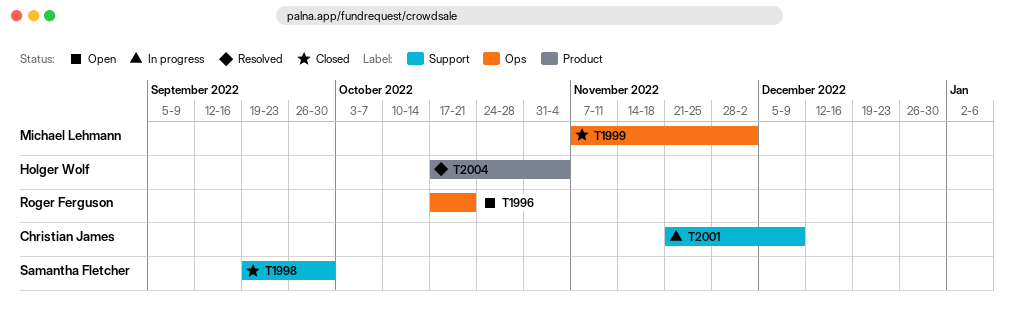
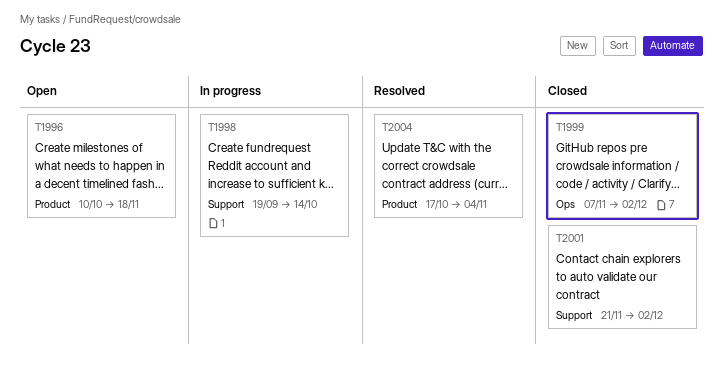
T1996, label: Ops -> Product
T1996, start: Oct 17 -> Oct 10
T1996, due: Oct 21 -> Nov 18
T1998, status: Closed -> In progress
T1998, due: Sep 30 -> Oct 14
T2001, status: In progress -> Closed
T2001, due: Dec 9 -> Dec 2

